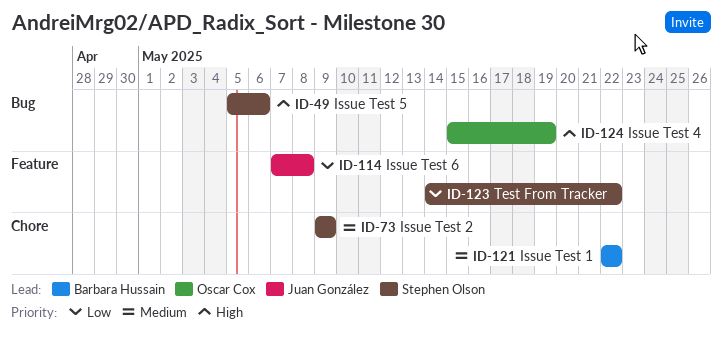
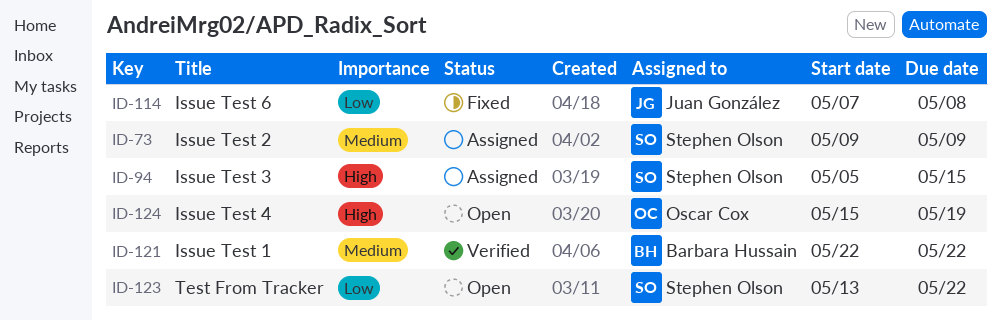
ID-49: present -> none
ID-94: none -> present
ID-123, start: May 14 -> May 13

